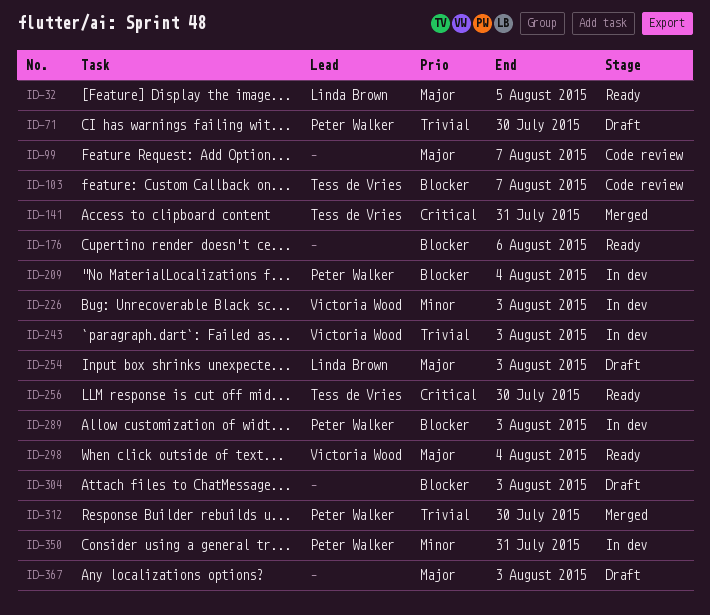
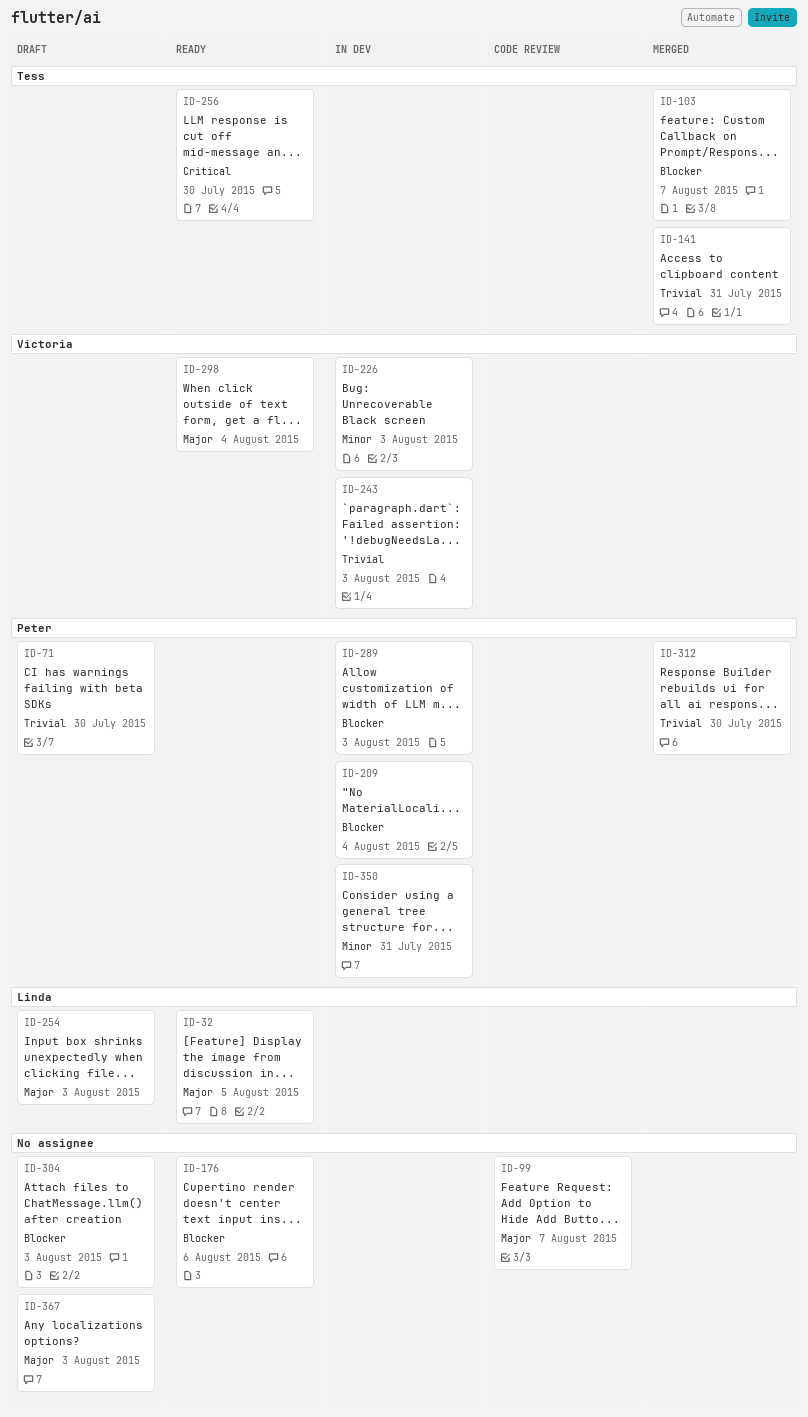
ID-103, status: Code review -> Merged
ID-141, priority: Critical -> Trivial

